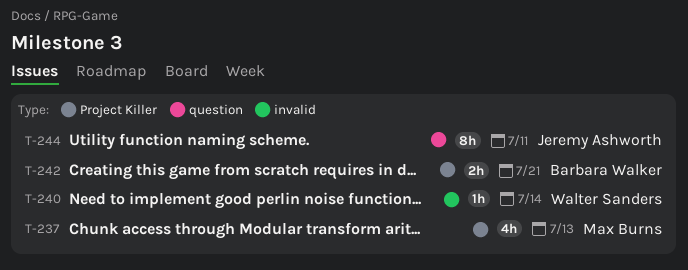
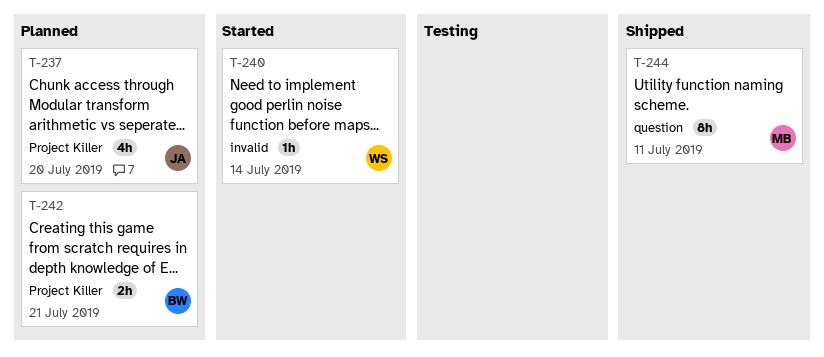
T-237, owner: Max Burns -> Jeremy Ashworth
T-237, due: Jul 13 -> Jul 20
T-244, owner: Jeremy Ashworth -> Max Burns

